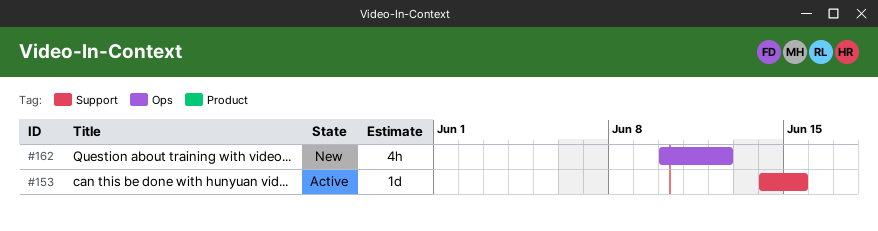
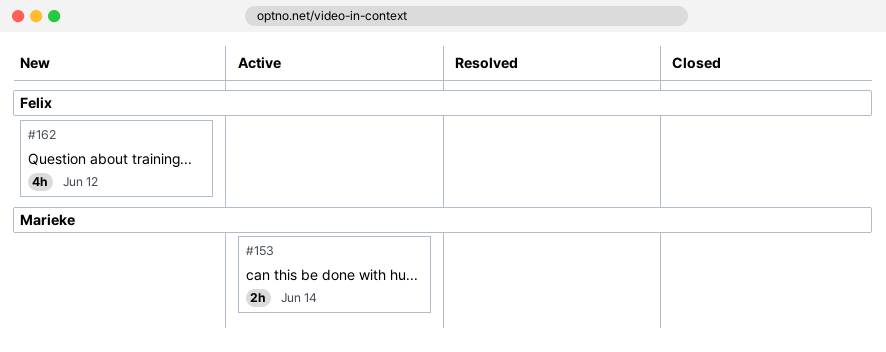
#153, estimate: 1d -> 2h
#153, due: Jun 15 -> Jun 14

